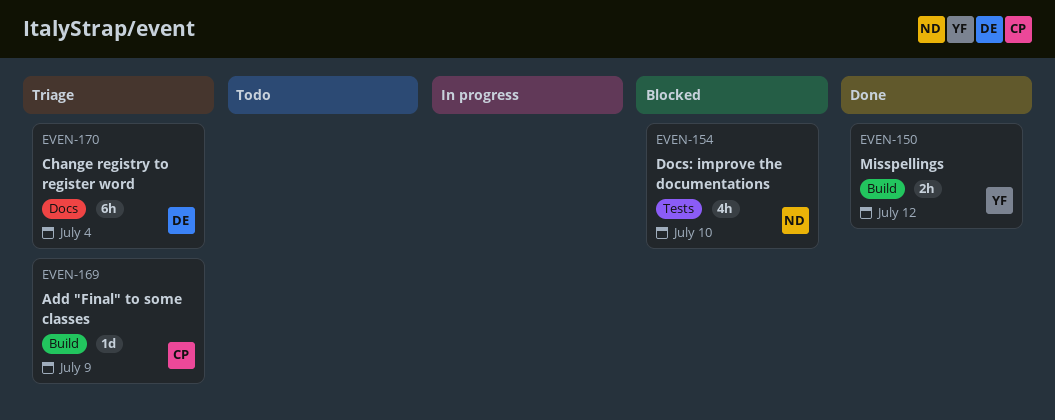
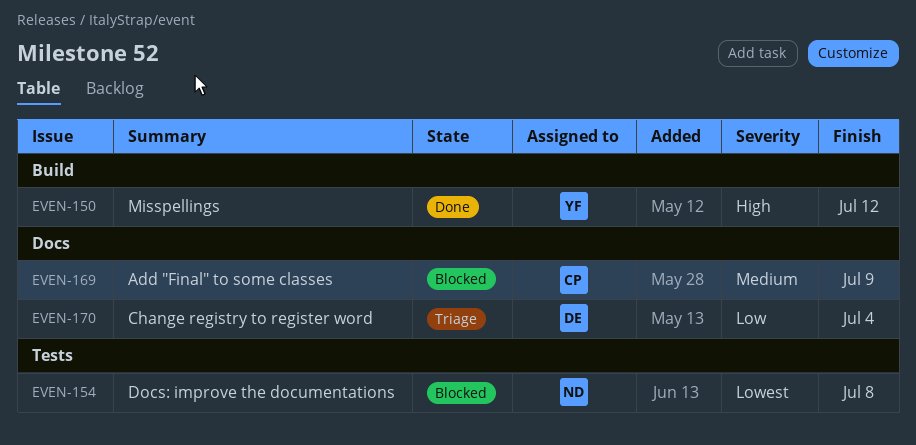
EVEN-154, due: Jul 10 -> Jul 8
EVEN-169, status: Triage -> Blocked
EVEN-169, label: Build -> Docs

